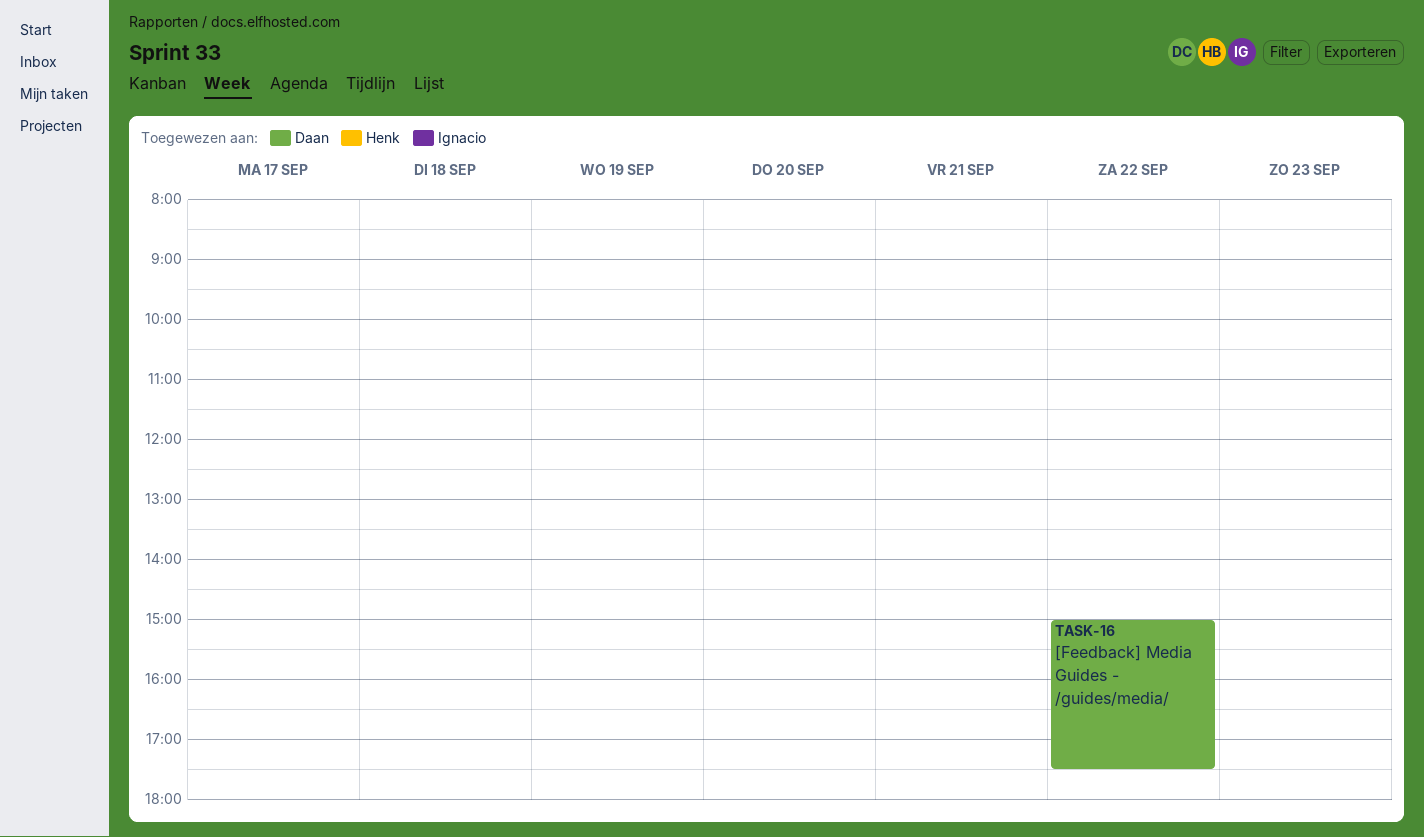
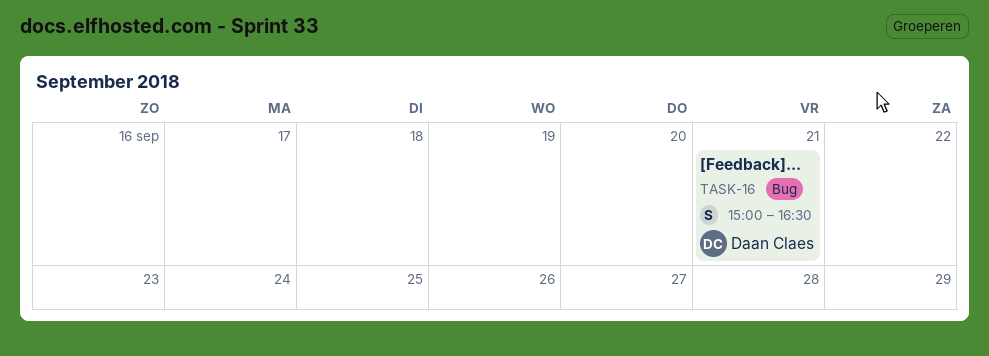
TASK-16, day: Sep 22 -> Sep 21
TASK-16, ends: 17:30 -> 16:30

